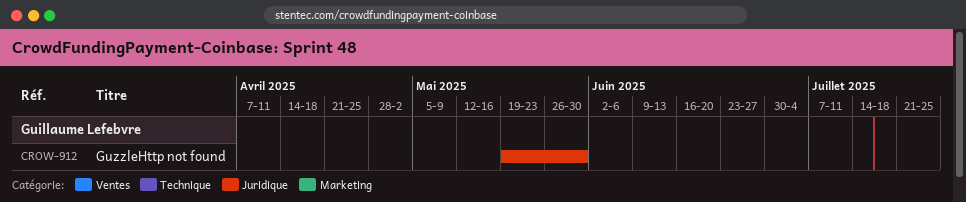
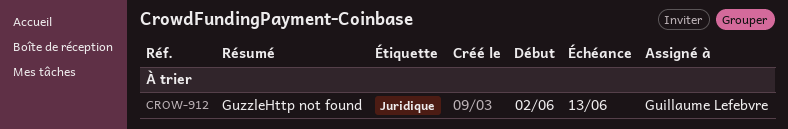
CROW-912, start: May 19 -> Jun 2
CROW-912, due: May 30 -> Jun 13

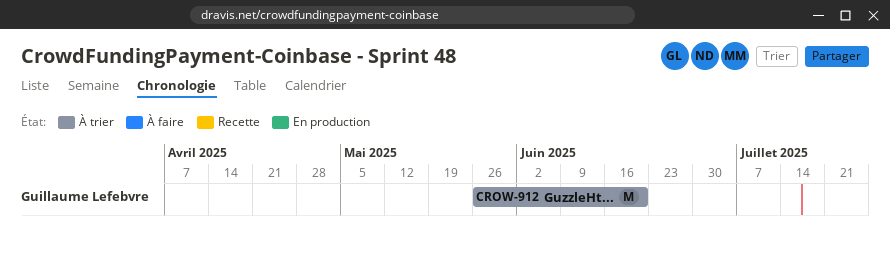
CROW-912, start: Jun 2 -> May 26
CROW-912, due: Jun 13 -> Jun 20

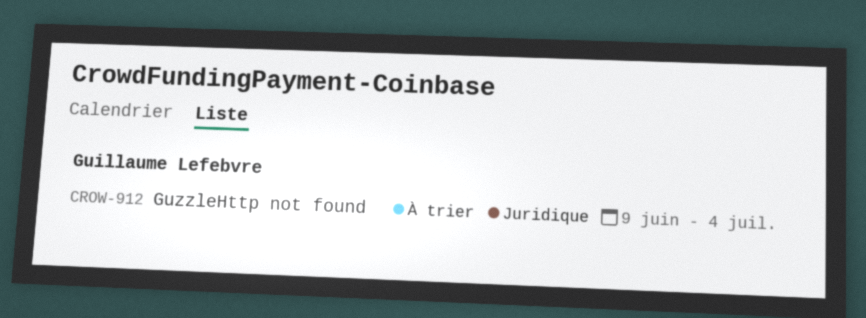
CROW-912, start: May 26 -> Jun 9
CROW-912, due: Jun 20 -> Jul 4

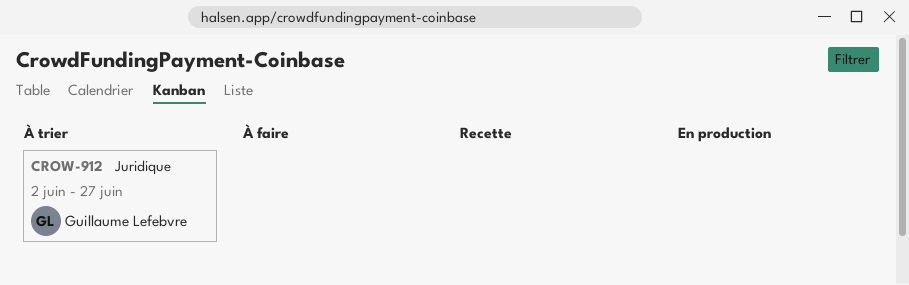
CROW-912, start: Jun 9 -> Jun 2
CROW-912, due: Jul 4 -> Jun 27

